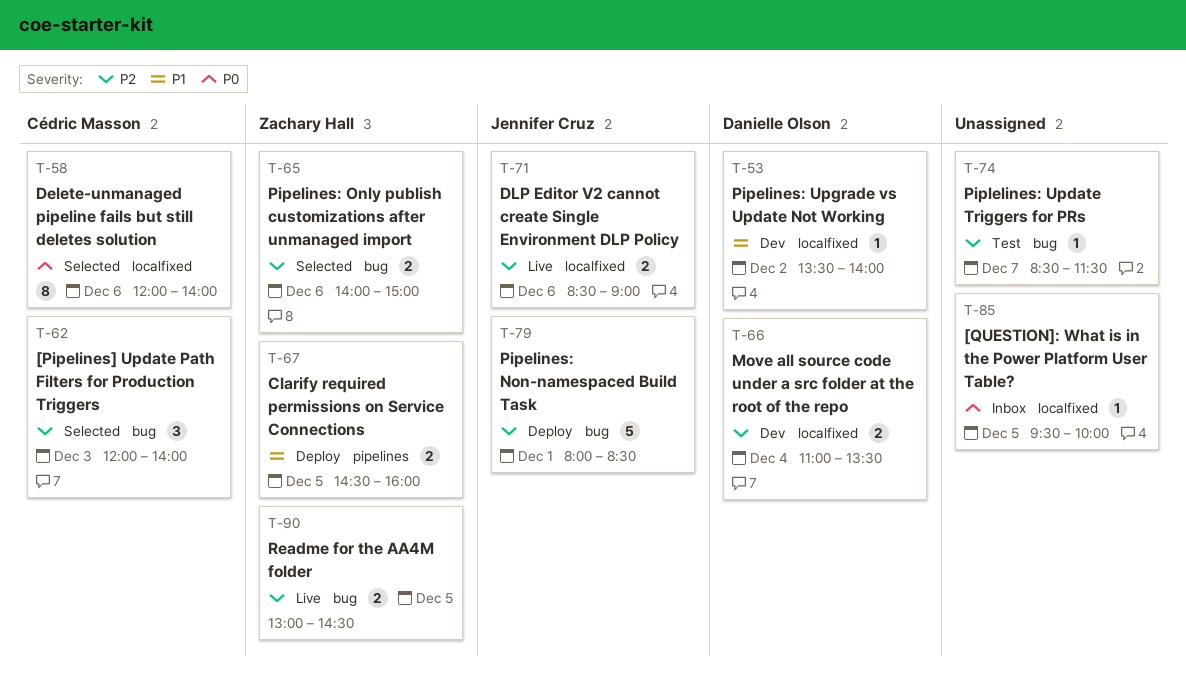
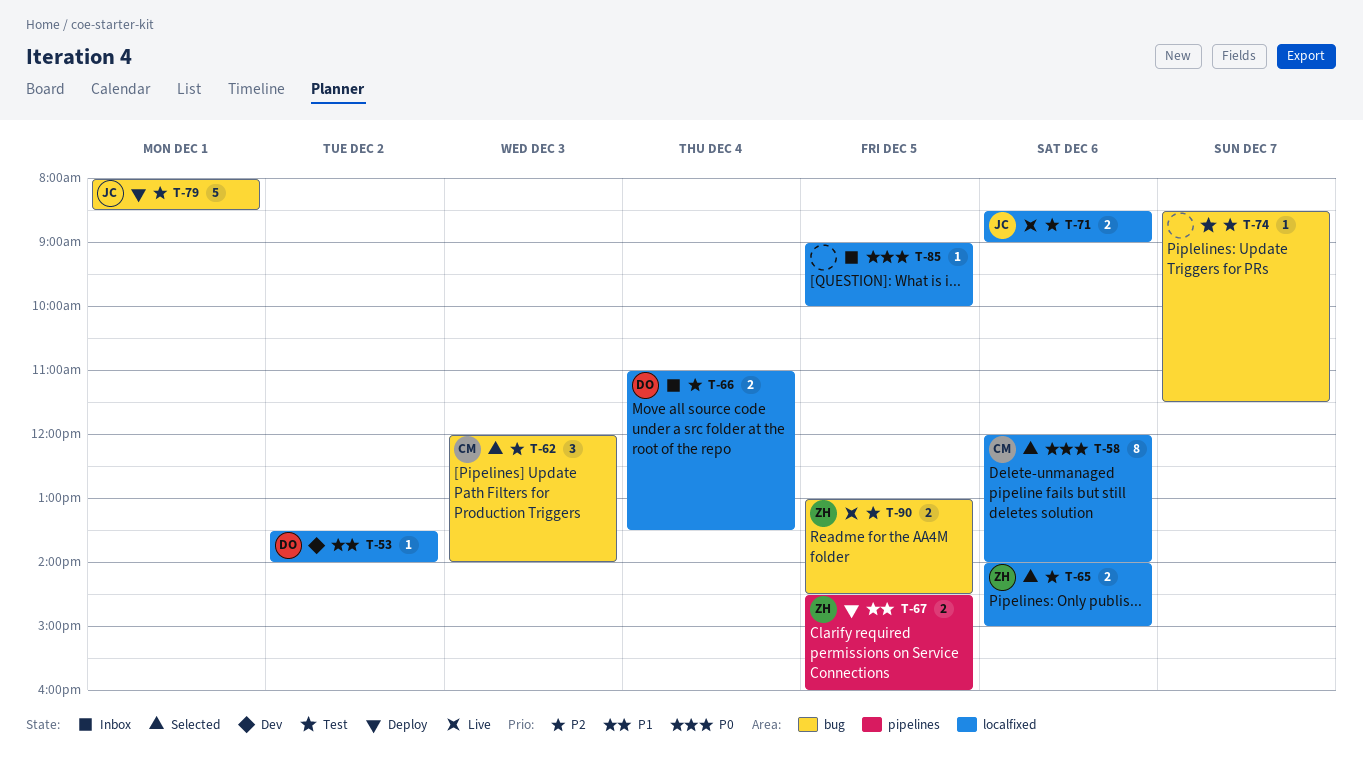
T-65, label: bug -> localfixed
T-66, status: Dev -> Inbox
T-85, begins: 09:30 -> 09:00

